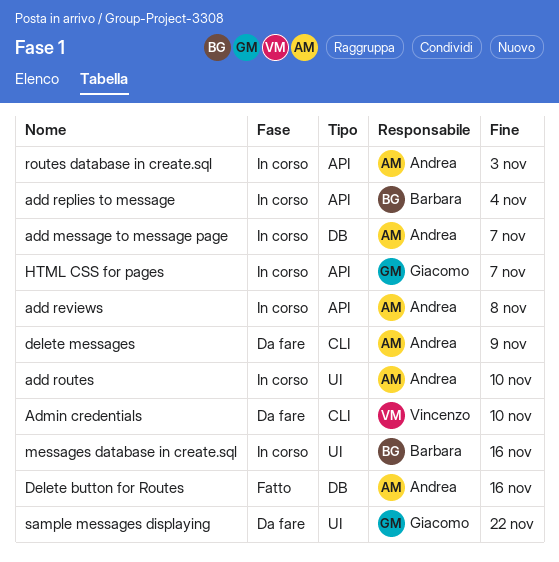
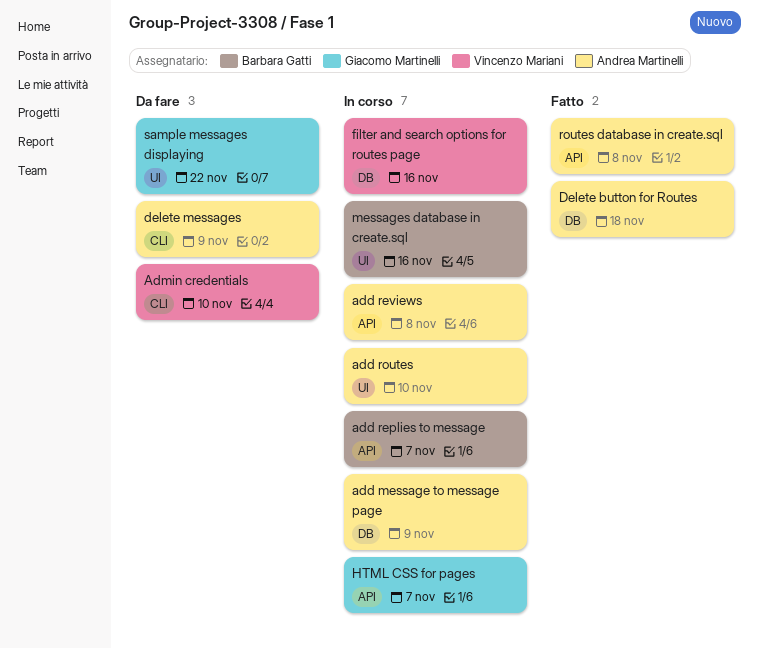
add message to message page, due: Nov 7 -> Nov 9
add replies to message, due: Nov 4 -> Nov 7
Delete button for Routes, due: Nov 16 -> Nov 18
filter and search options for routes page: none -> present
routes database in create.sql, status: In corso -> Fatto
routes database in create.sql, due: Nov 3 -> Nov 8

